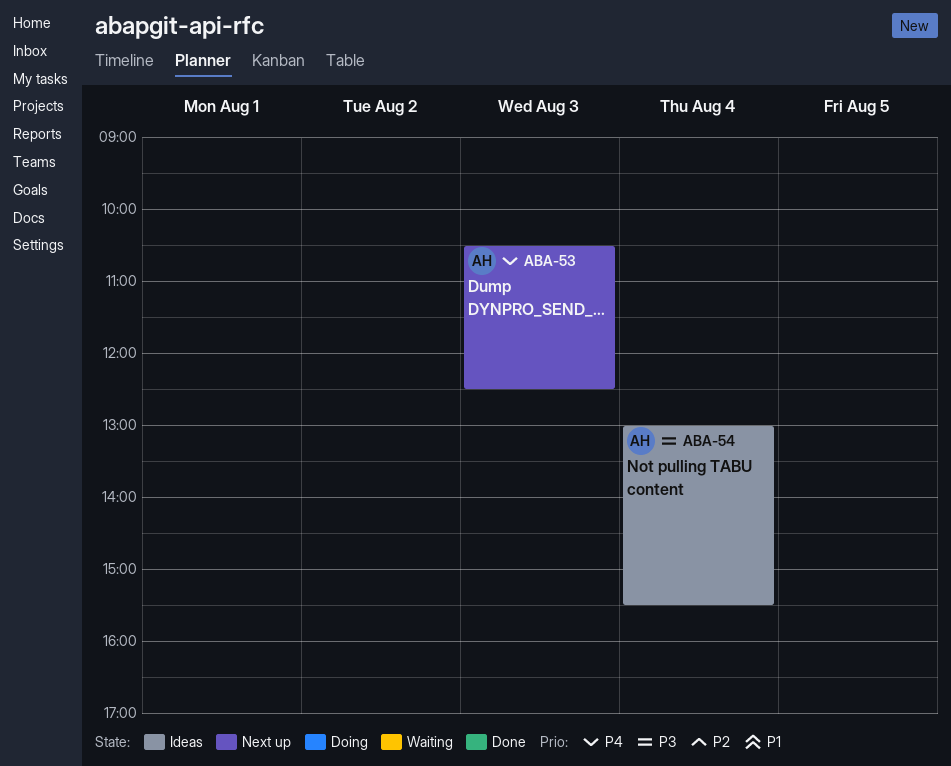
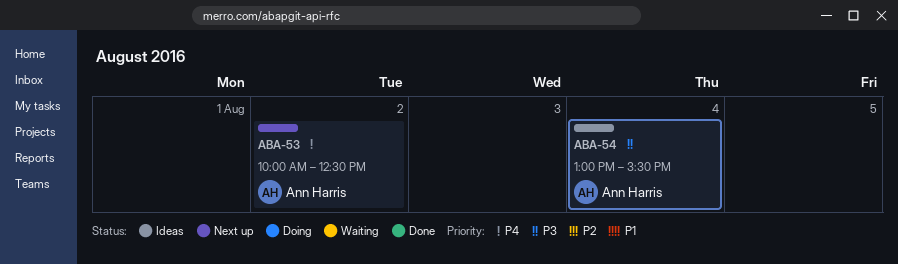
ABA-53, day: Aug 3 -> Aug 2
ABA-53, begins: 10:30 -> 10:00

